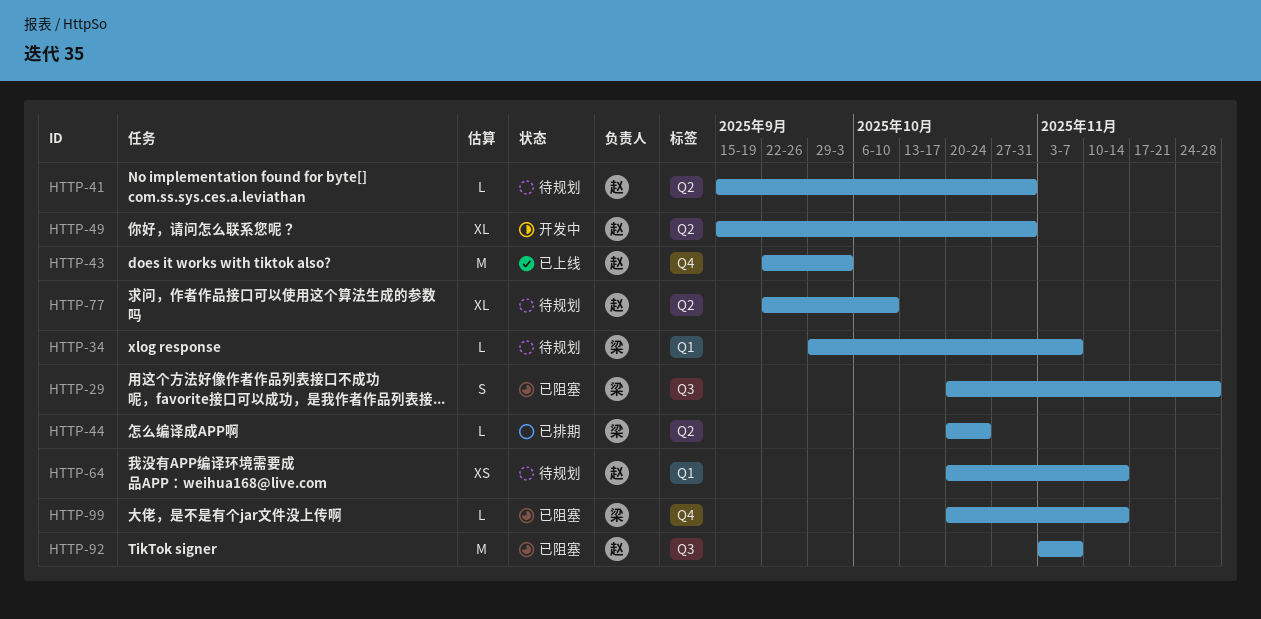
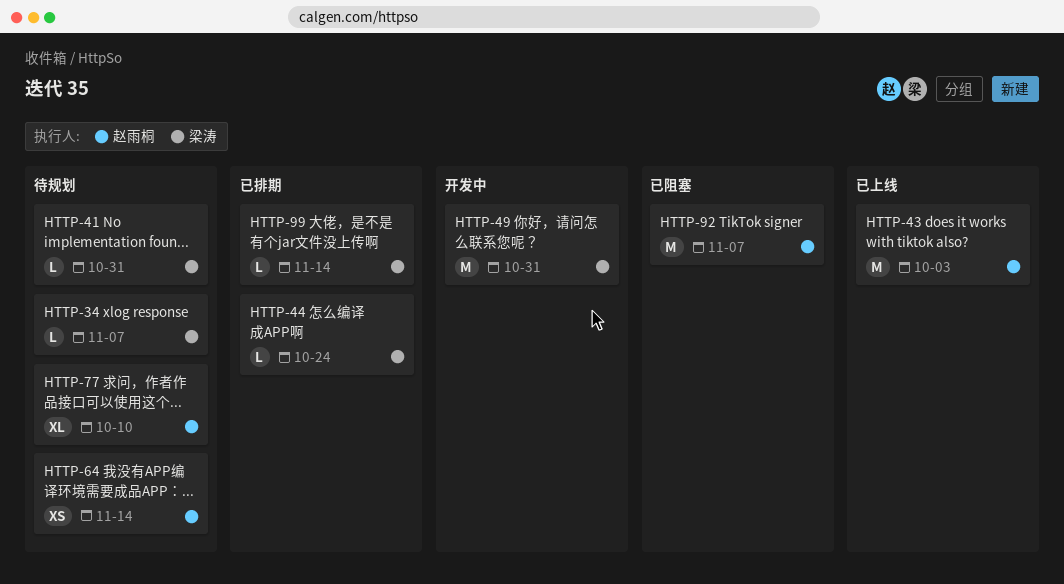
HTTP-29: present -> none
HTTP-41, owner: 赵雨桐 -> 梁涛
HTTP-49, owner: 赵雨桐 -> 梁涛
HTTP-49, estimate: XL -> M
HTTP-99, status: 已阻塞 -> 已排期

